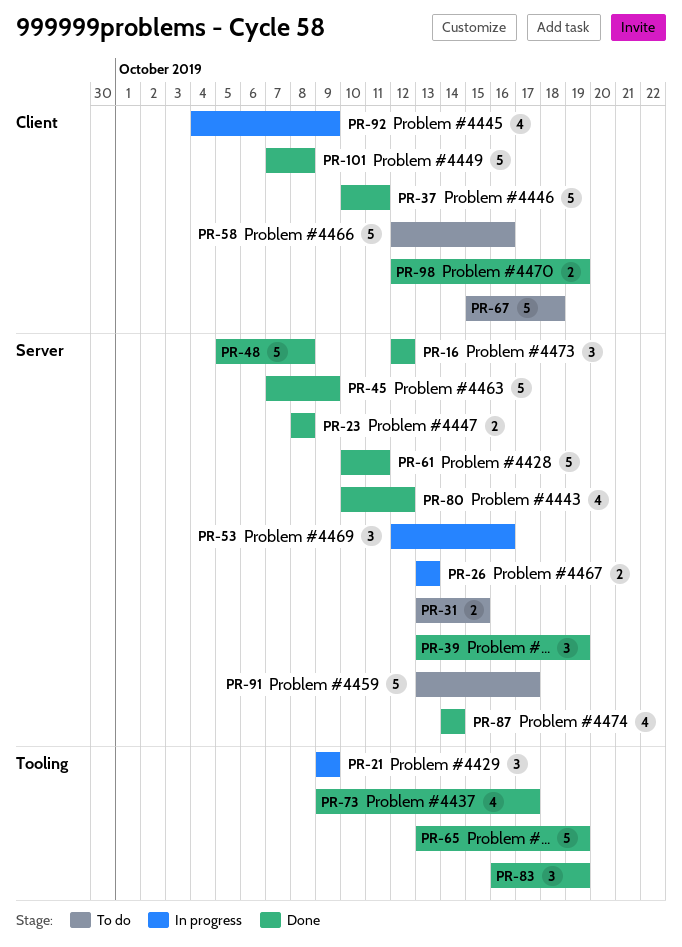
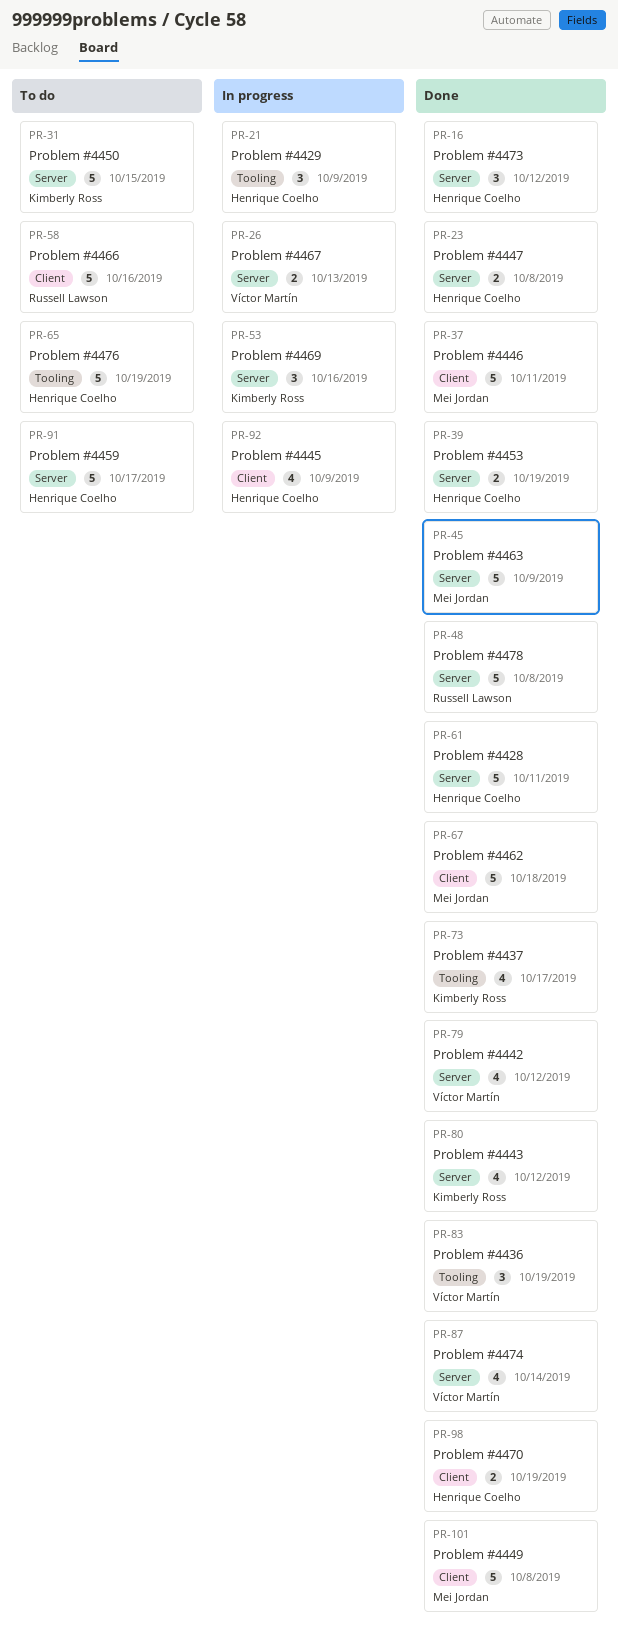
PR-31, estimate: 2 -> 5
PR-39, estimate: 3 -> 2
PR-65, status: Done -> To do
PR-67, status: To do -> Done
PR-79: none -> present

